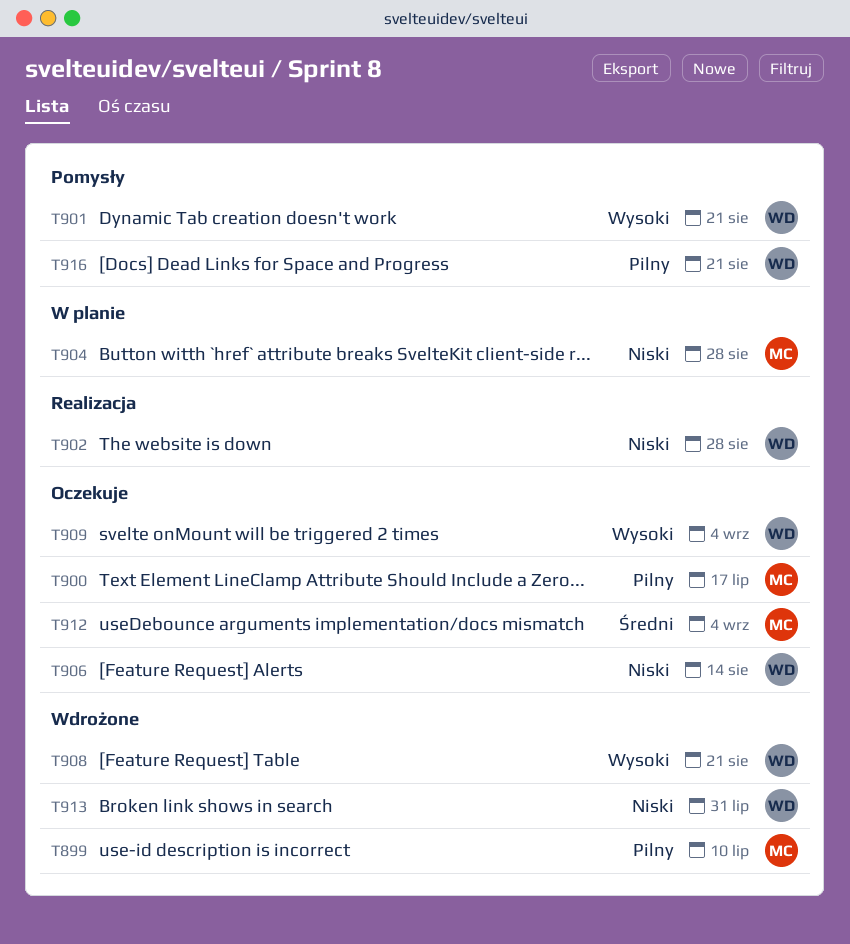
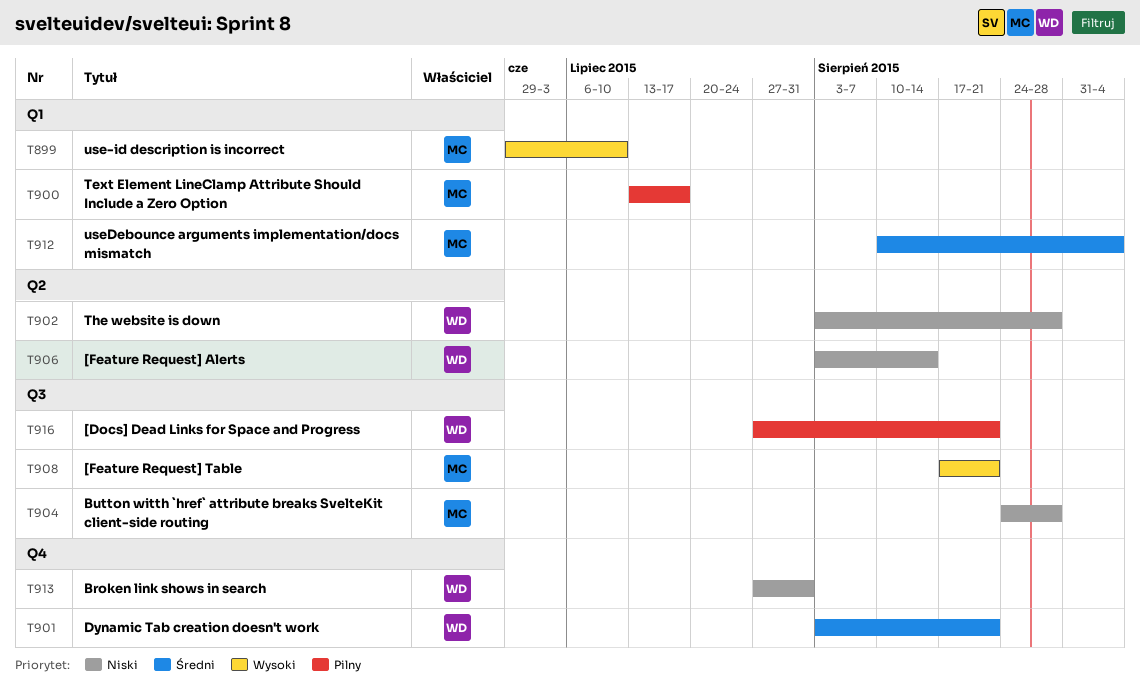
T899, priority: Pilny -> Wysoki
T901, priority: Wysoki -> Średni
T908, owner: WD -> MC
T909: present -> none

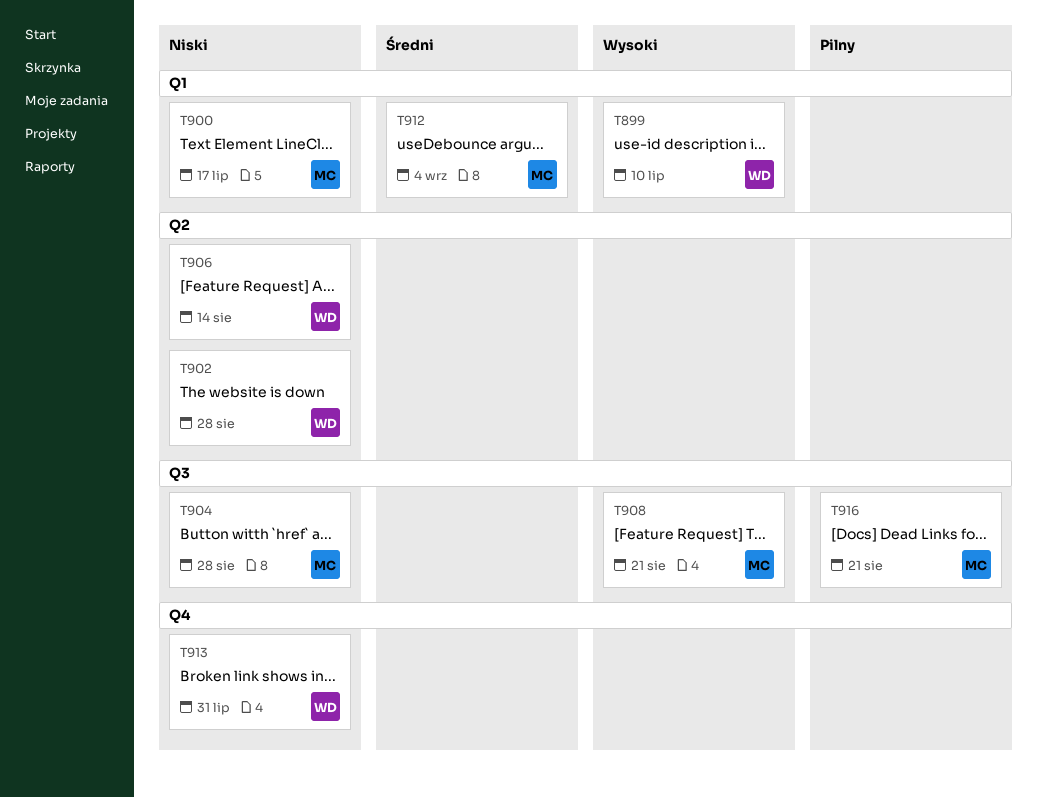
T899, owner: MC -> WD
T900, priority: Pilny -> Niski
T901: present -> none
T916, owner: WD -> MC

